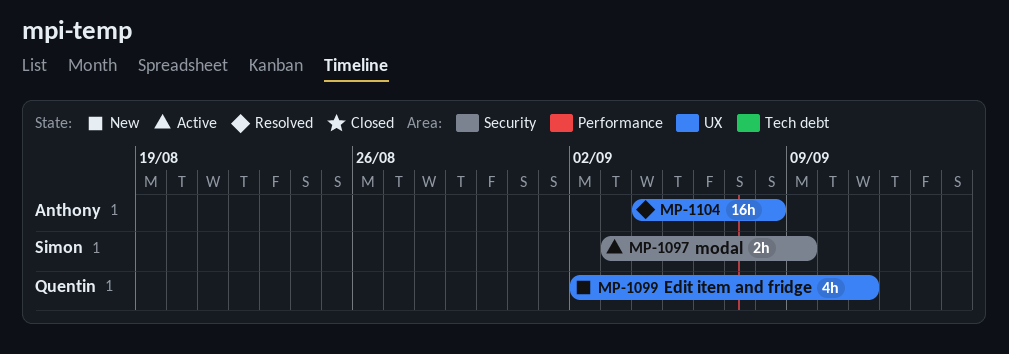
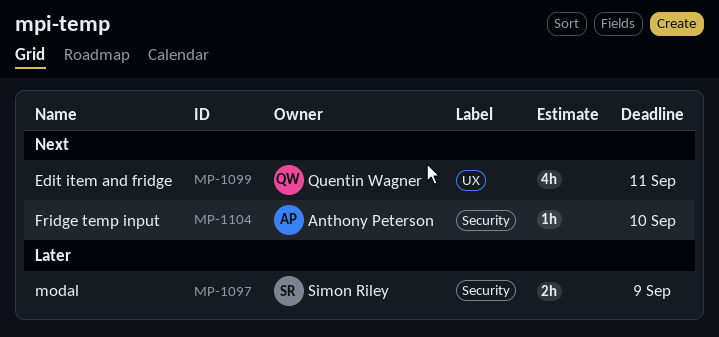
MP-1104, label: UX -> Security
MP-1104, estimate: 16h -> 1h
MP-1104, due: Sep 8 -> Sep 10

